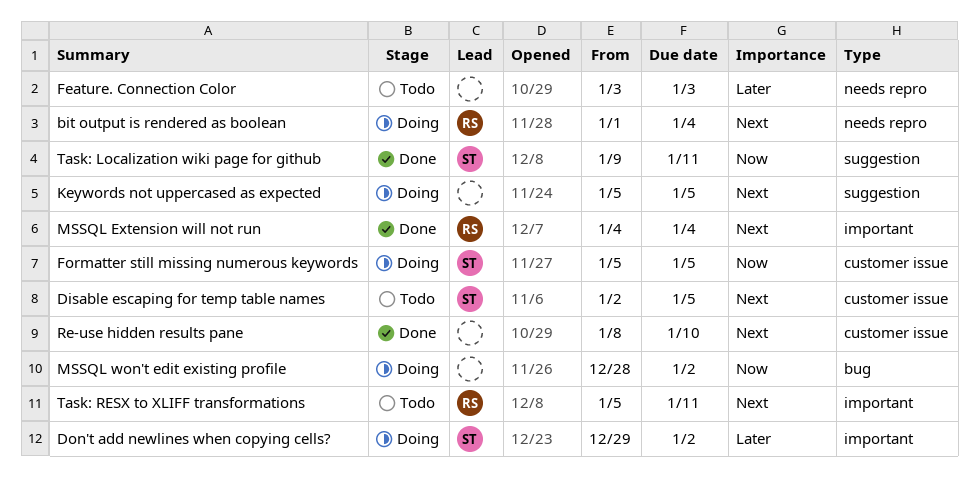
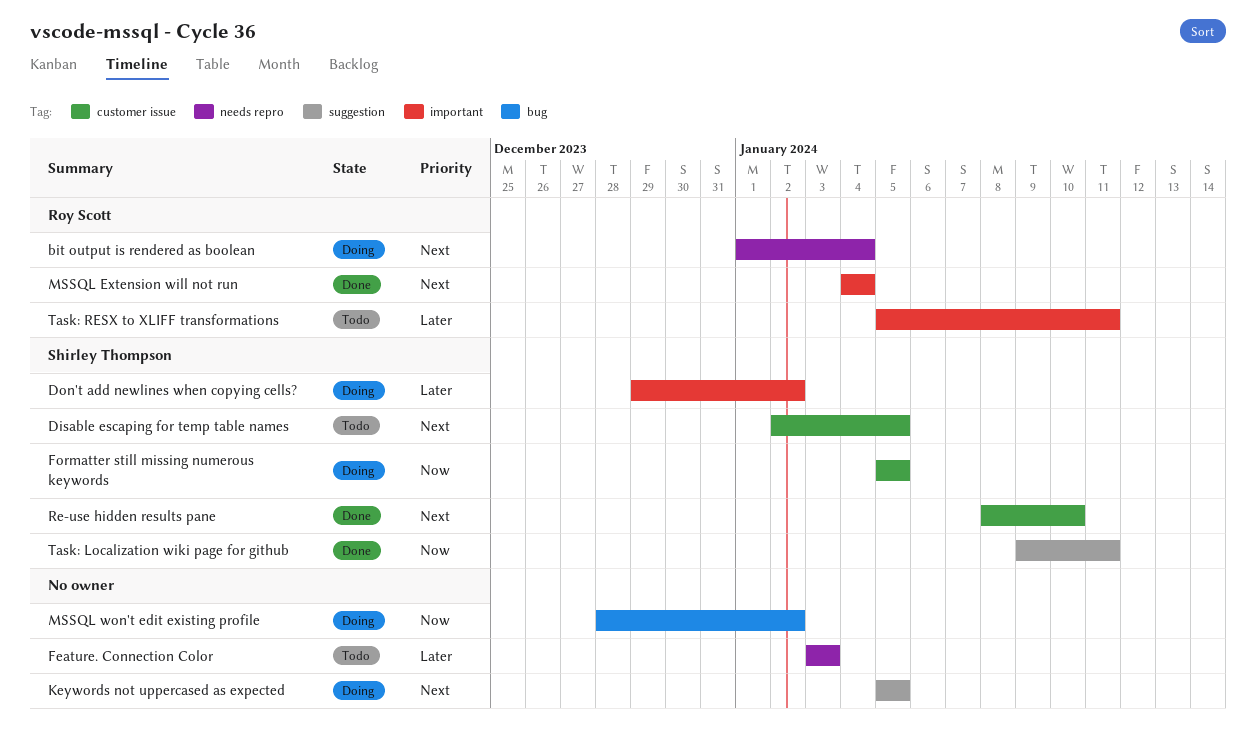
Re-use hidden results pane, owner: none -> Shirley Thompson
Task: RESX to XLIFF transformations, priority: Next -> Later

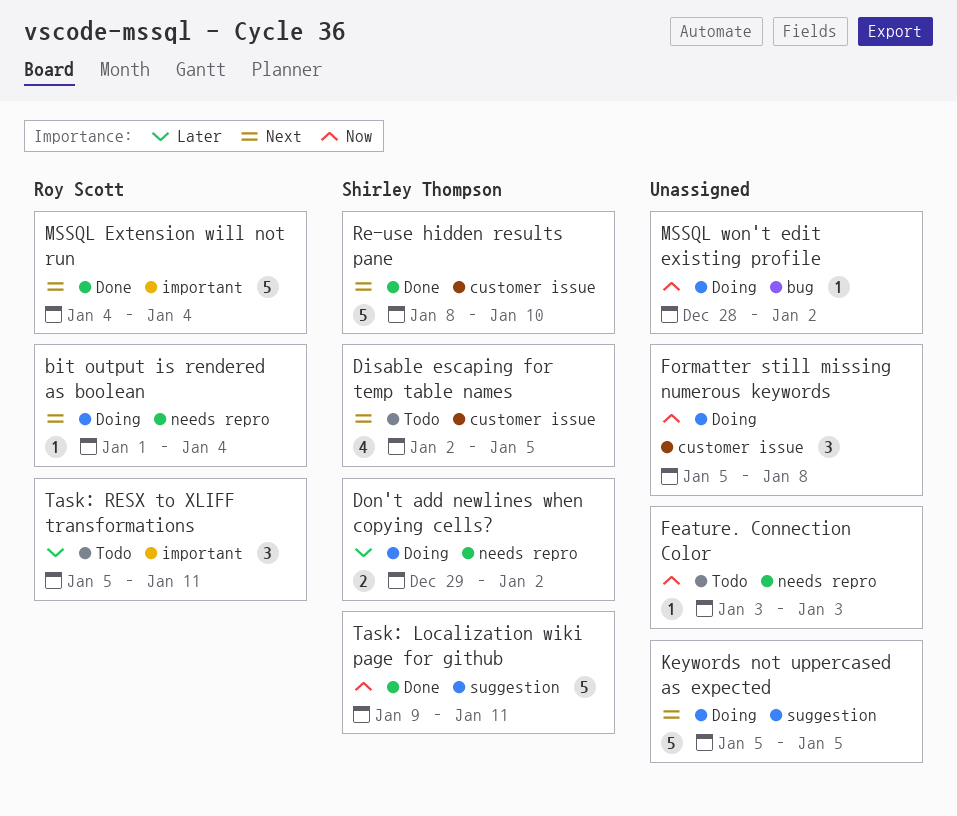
Don't add newlines when copying cells?, label: important -> needs repro
Feature. Connection Color, priority: Later -> Now
Formatter still missing numerous keywords, owner: Shirley Thompson -> none
Formatter still missing numerous keywords, due: Jan 5 -> Jan 8

